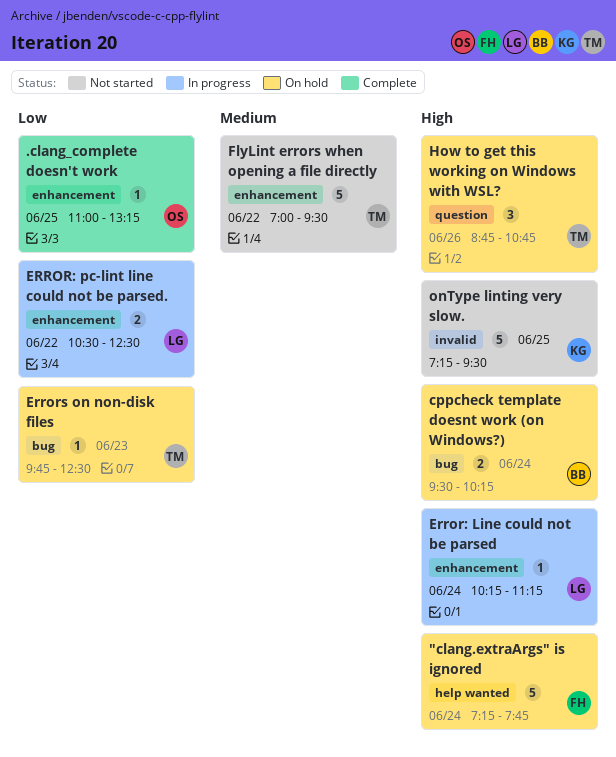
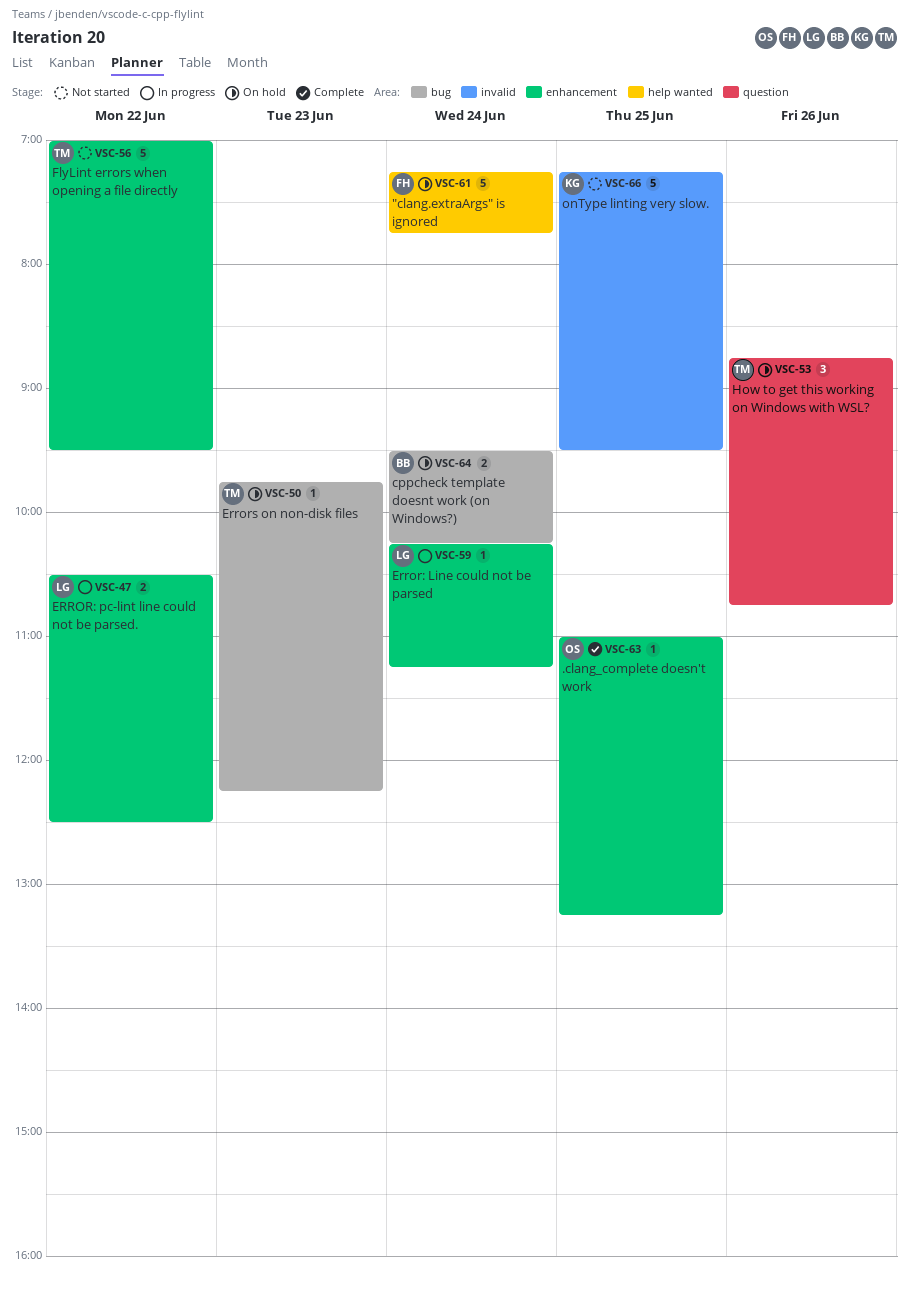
Errors on non-disk files, ends: 12:30 -> 12:15

